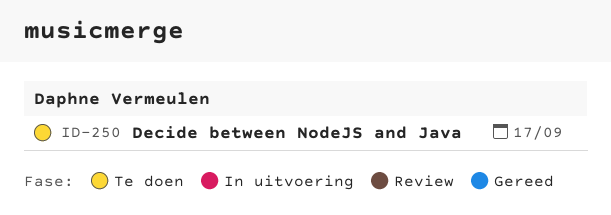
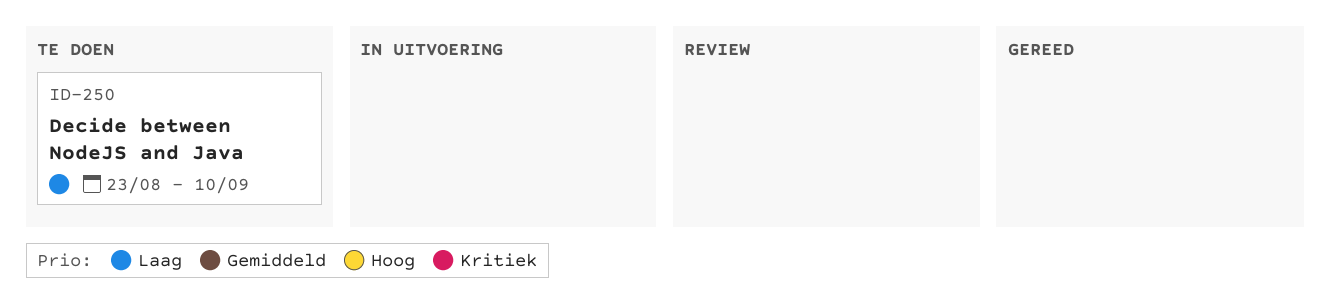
ID-250, due: Sep 17 -> Sep 10

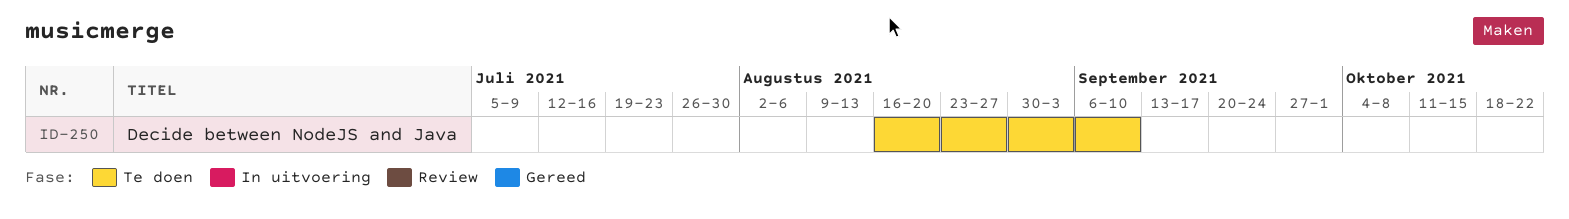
ID-250, start: Aug 23 -> Aug 16

